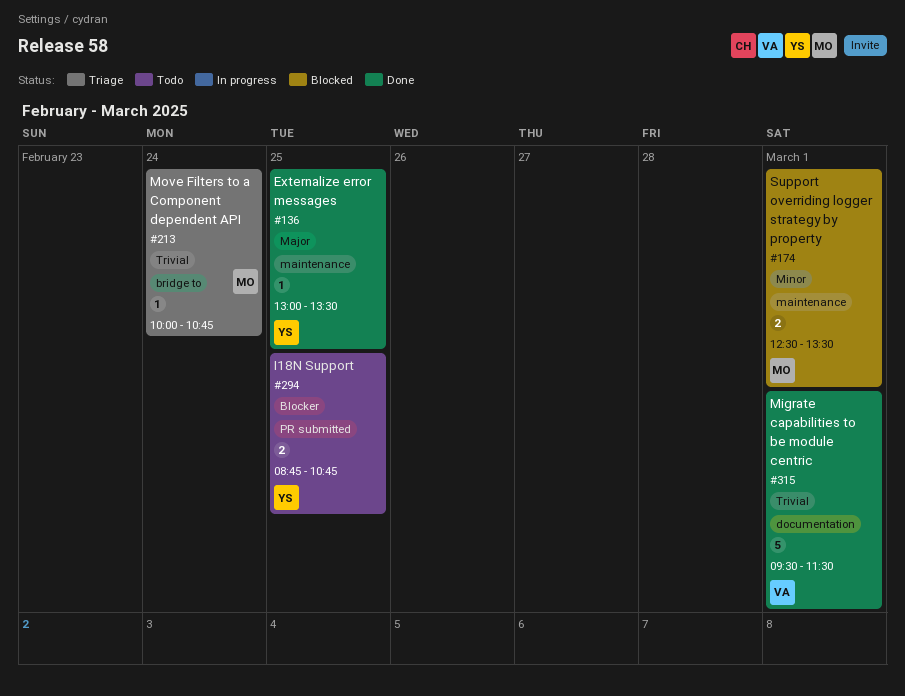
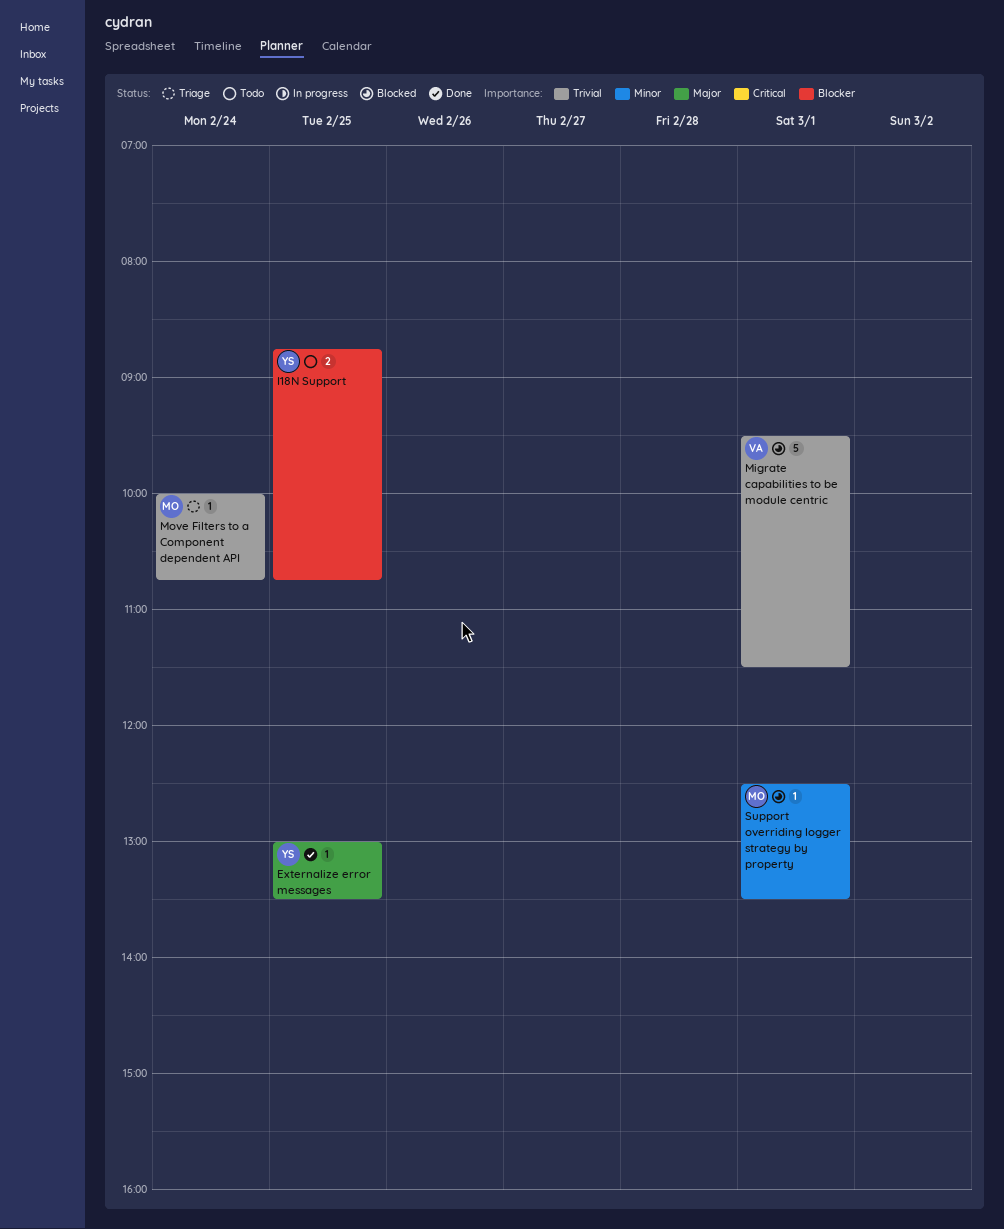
Migrate capabilities to be module centric, status: Done -> Blocked
Support overriding logger strategy by property, estimate: 2 -> 1

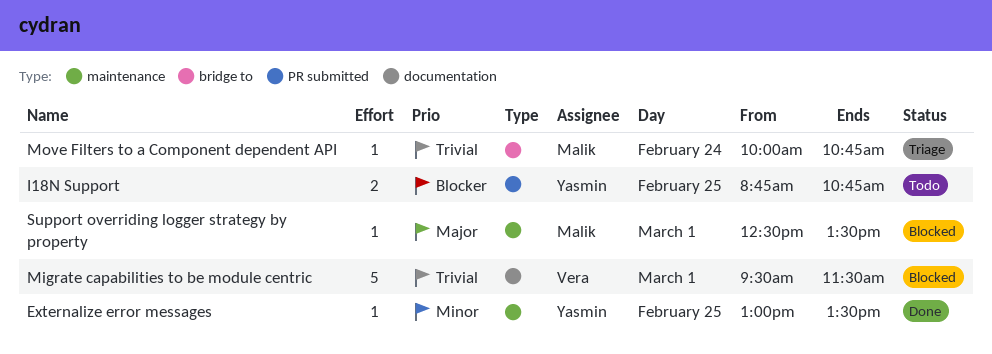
Externalize error messages, priority: Major -> Minor
Support overriding logger strategy by property, priority: Minor -> Major

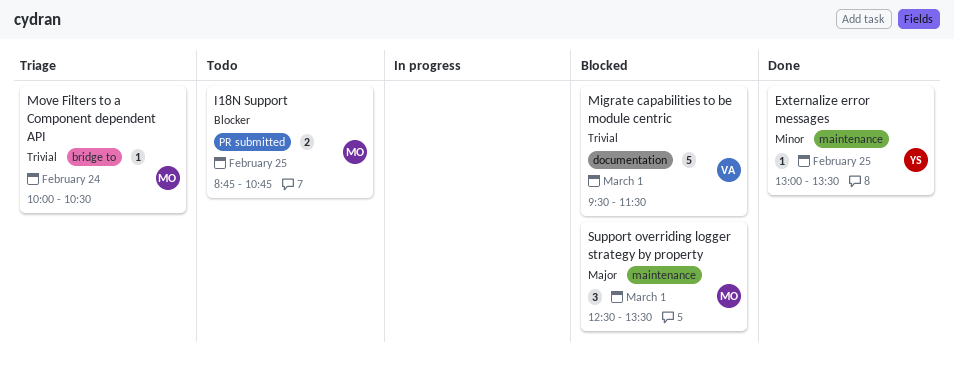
I18N Support, owner: Yasmin -> Malik
Move Filters to a Component dependent API, ends: 10:45 -> 10:30
Support overriding logger strategy by property, estimate: 1 -> 3

